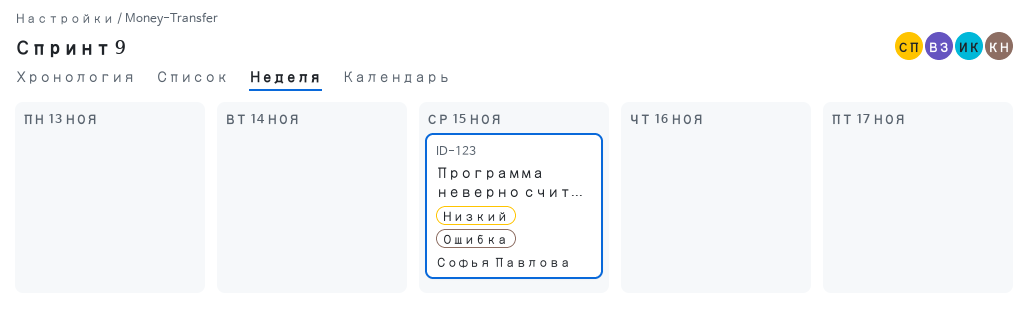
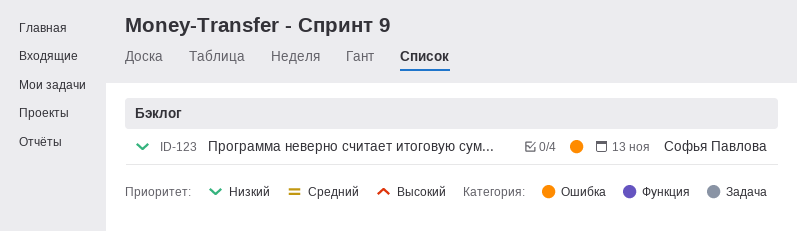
ID-123, due: Nov 15 -> Nov 13

